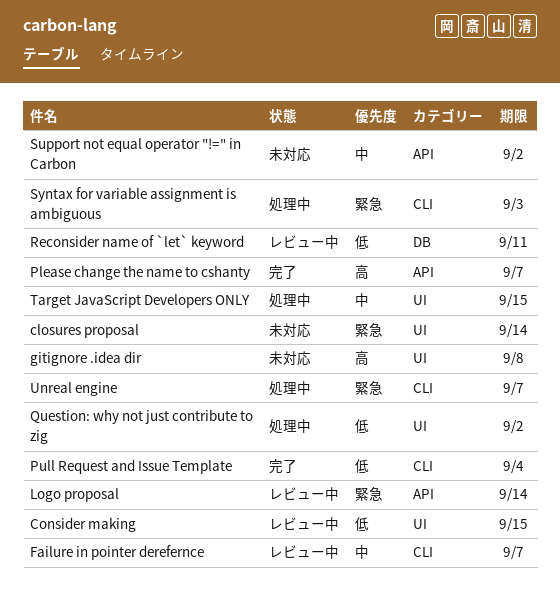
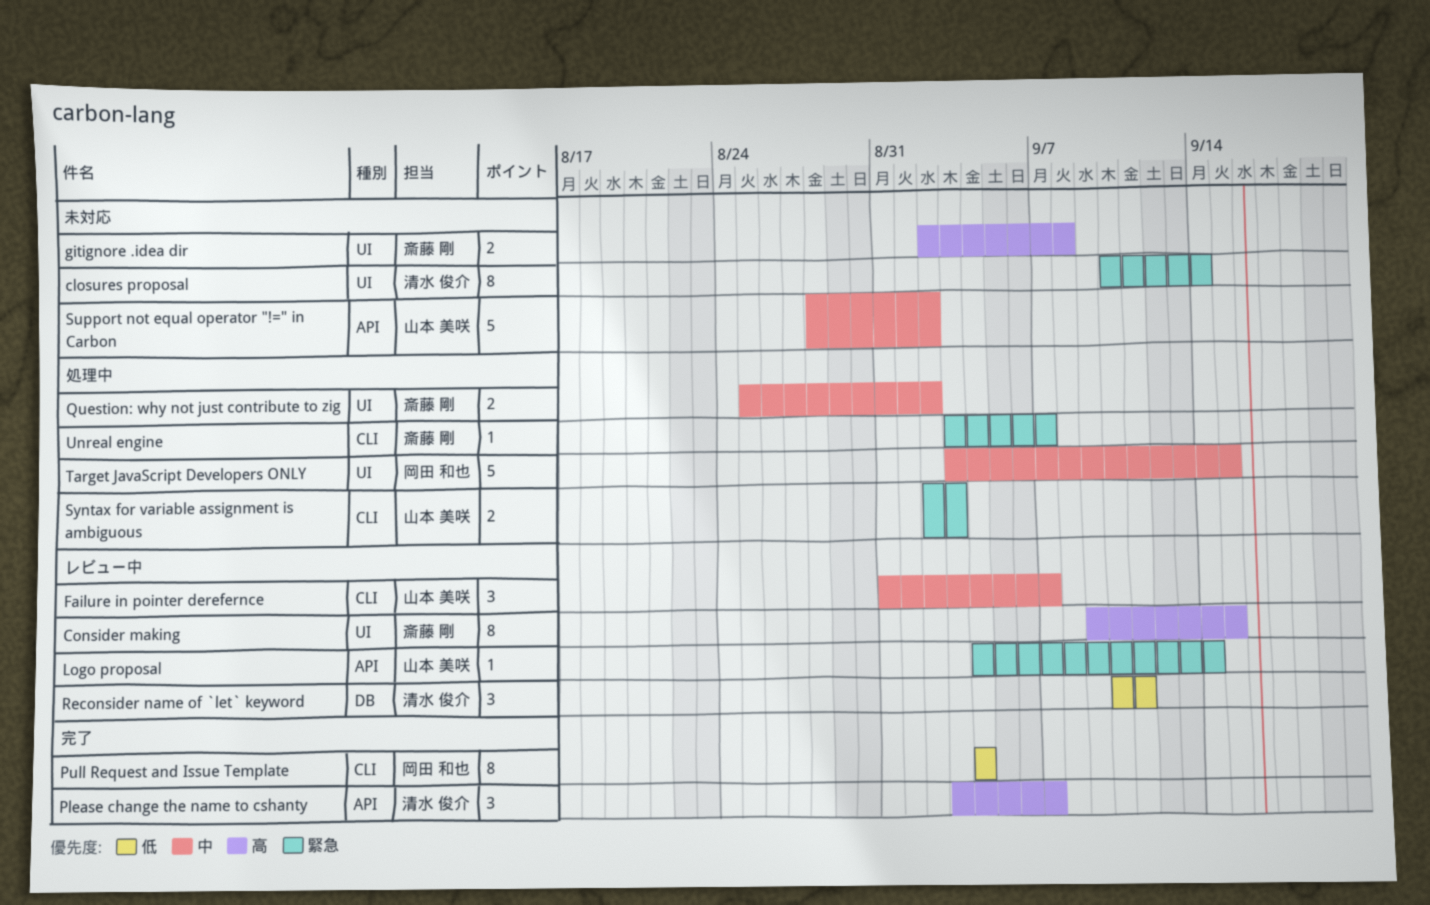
Consider making, priority: 低 -> 高
Question: why not just contribute to zig, priority: 低 -> 中

